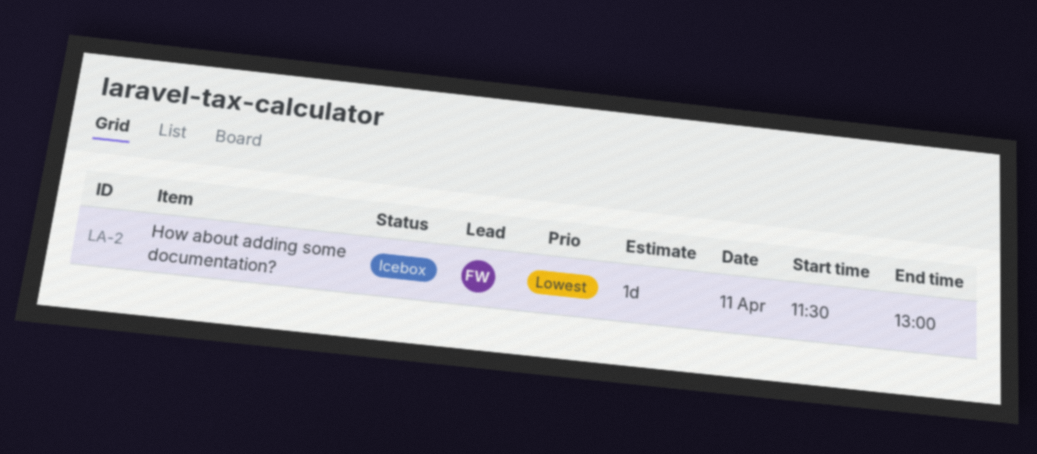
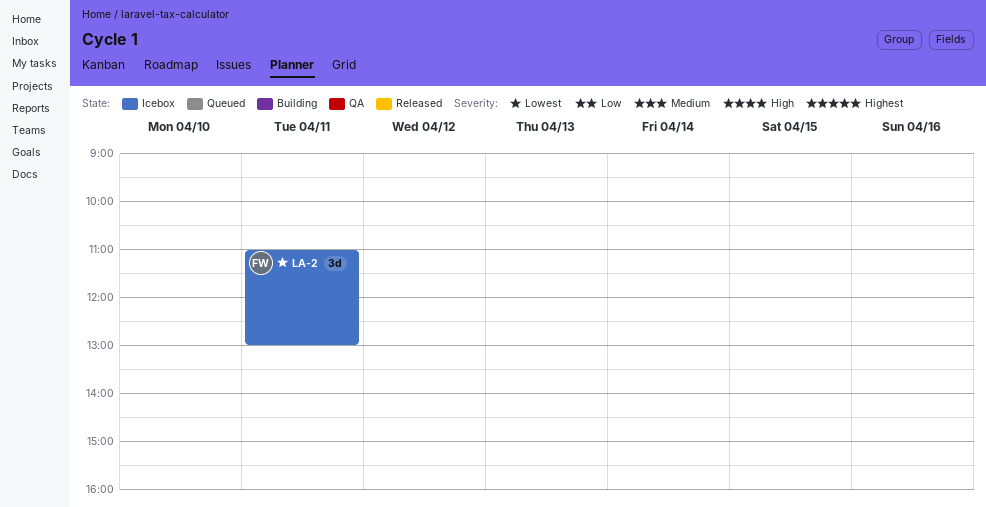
LA-2, estimate: 1d -> 3d
LA-2, begins: 11:30 -> 11:00

